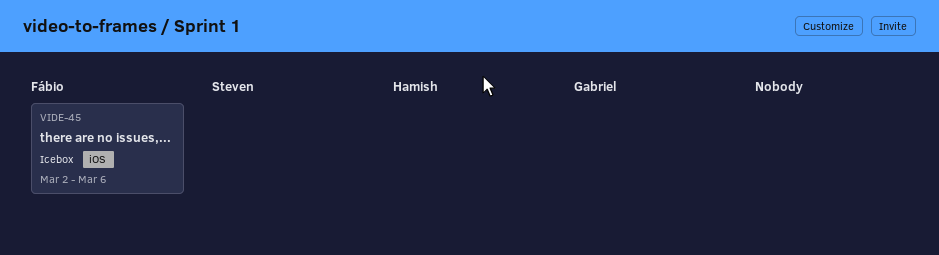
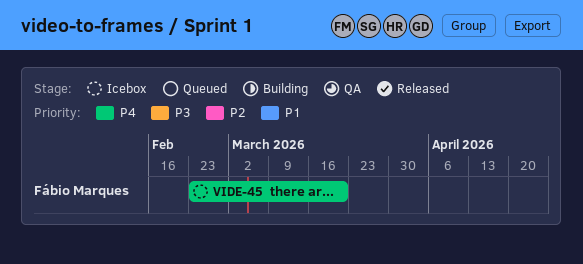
VIDE-45, start: Mar 2 -> Feb 23
VIDE-45, due: Mar 6 -> Mar 20

